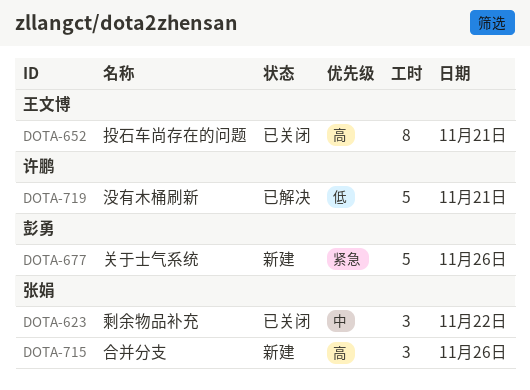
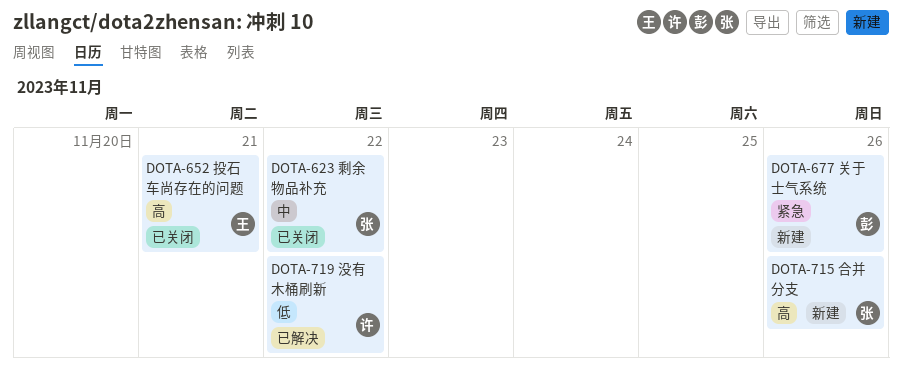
DOTA-719, day: Nov 21 -> Nov 22

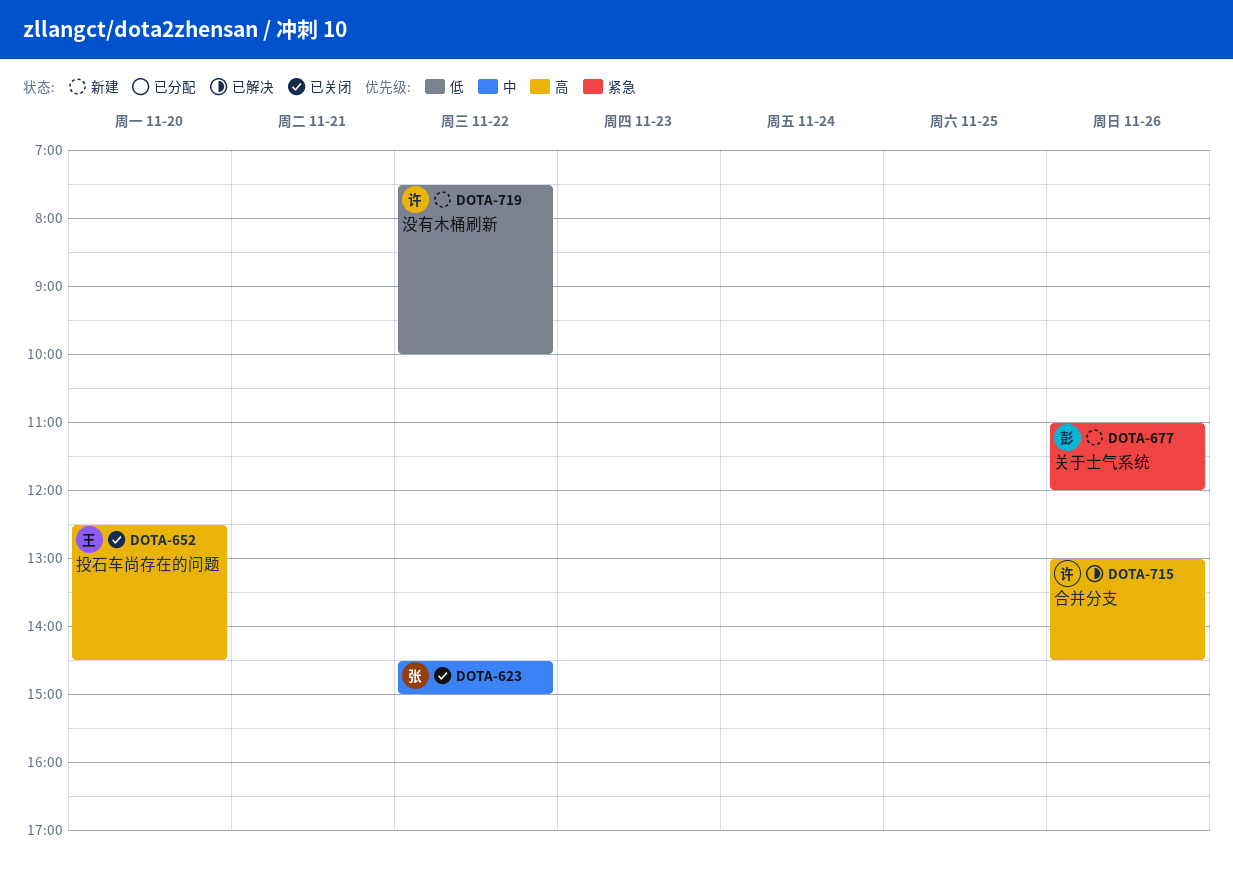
DOTA-652, day: Nov 21 -> Nov 20
DOTA-715, status: 新建 -> 已解决
DOTA-715, owner: 张 -> 许
DOTA-719, status: 已解决 -> 新建

